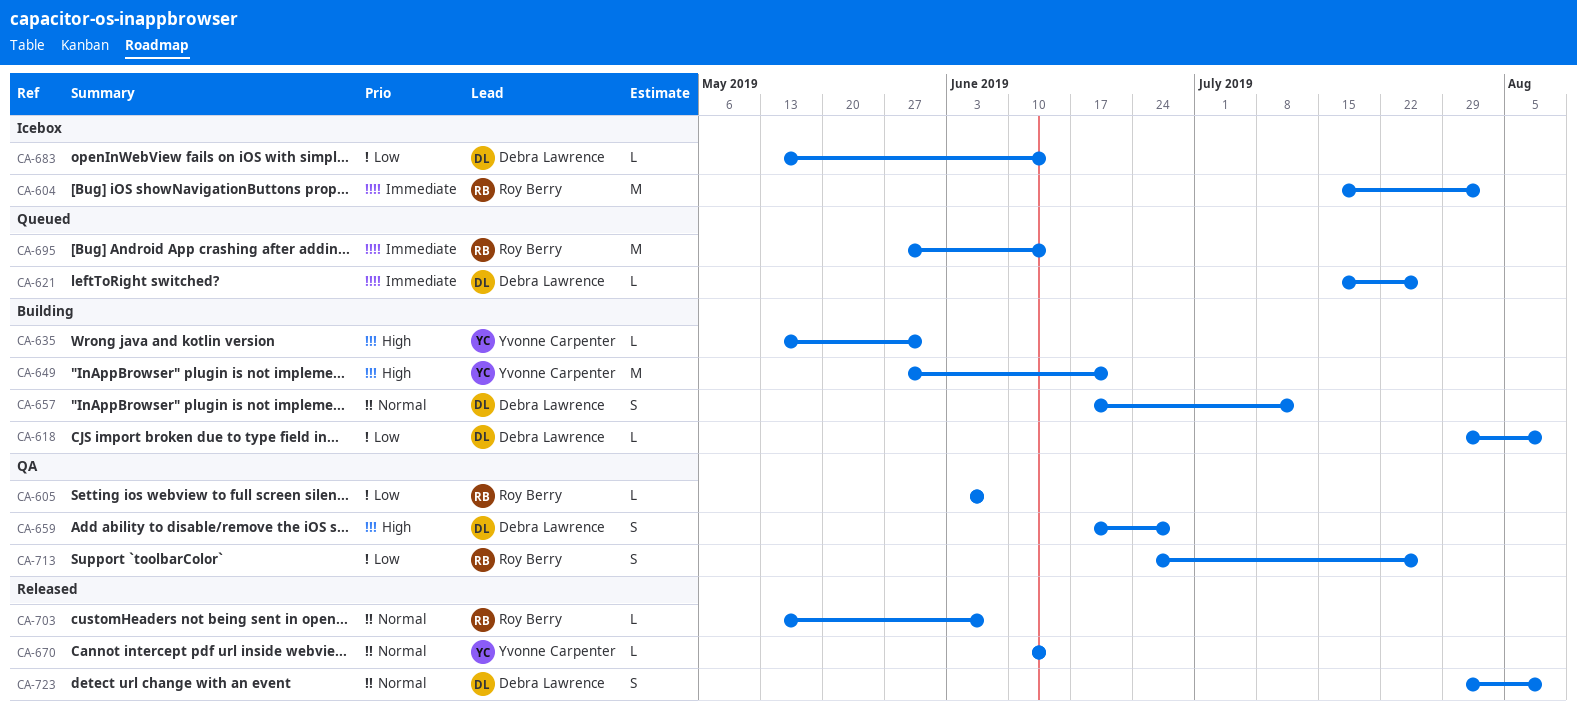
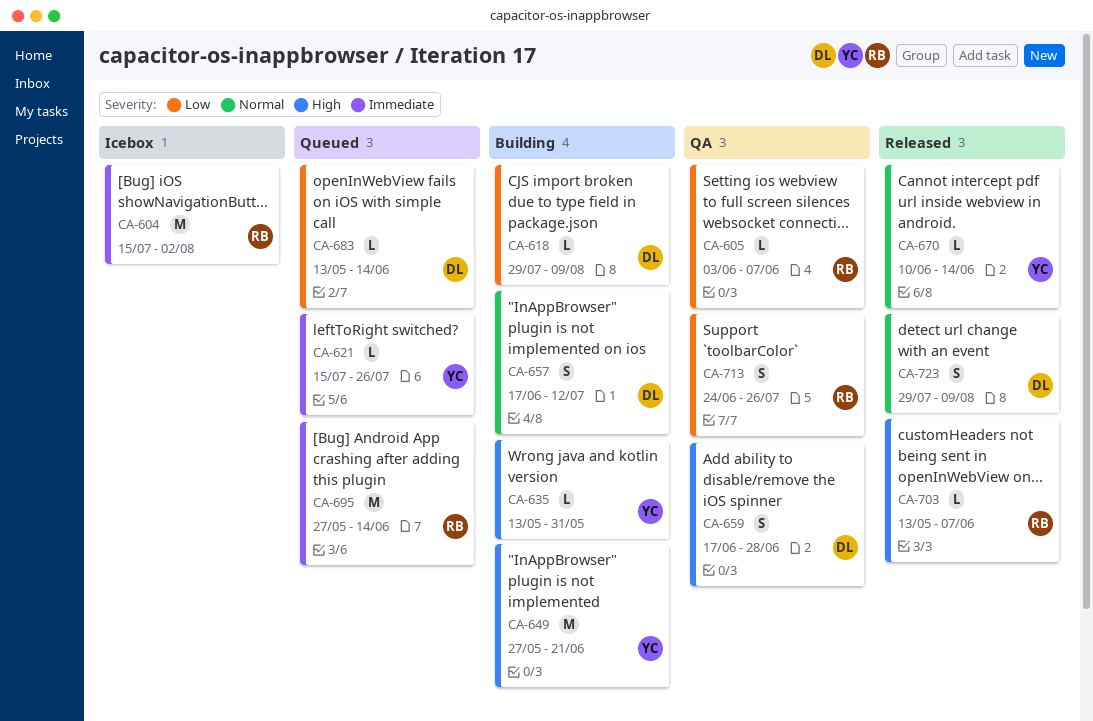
CA-621, owner: Debra Lawrence -> Yvonne Carpenter
CA-683, status: Icebox -> Queued
CA-703, priority: Normal -> High

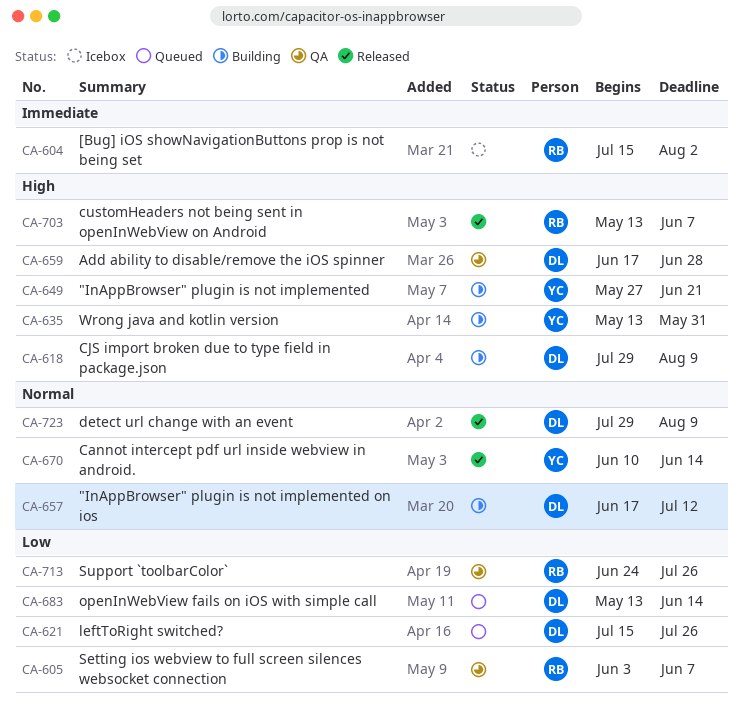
CA-618, priority: Low -> High
CA-621, owner: YC -> DL
CA-621, priority: Immediate -> Low
CA-695: present -> none

